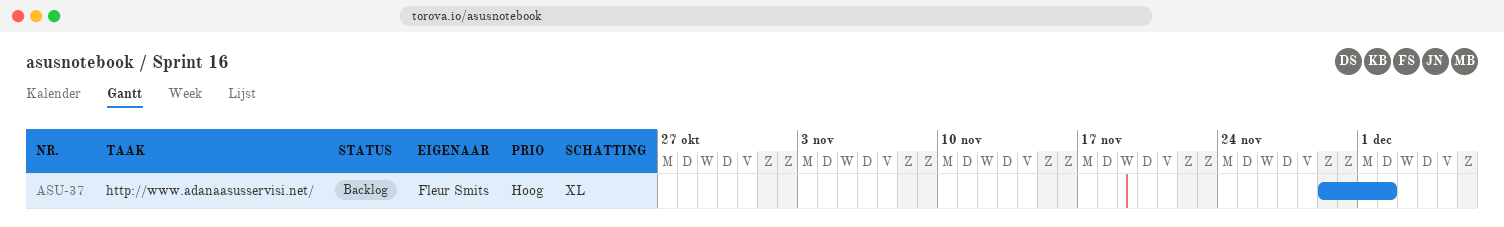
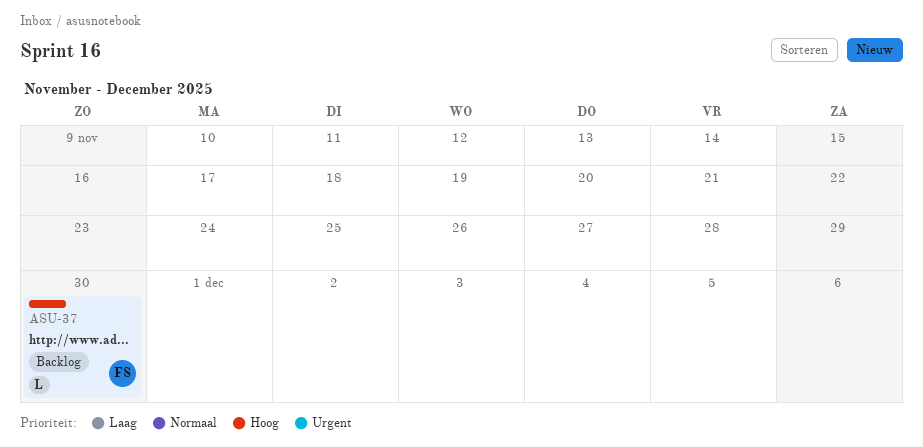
ASU-37, estimate: XL -> L
ASU-37, due: Dec 2 -> Nov 30

